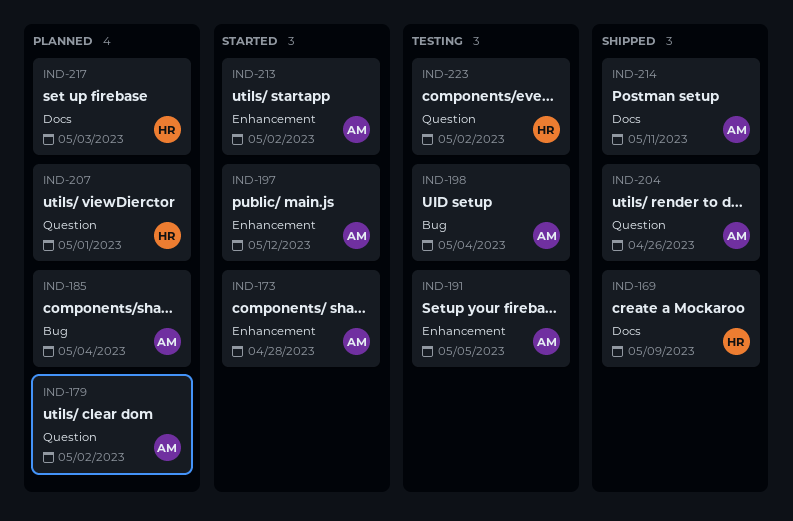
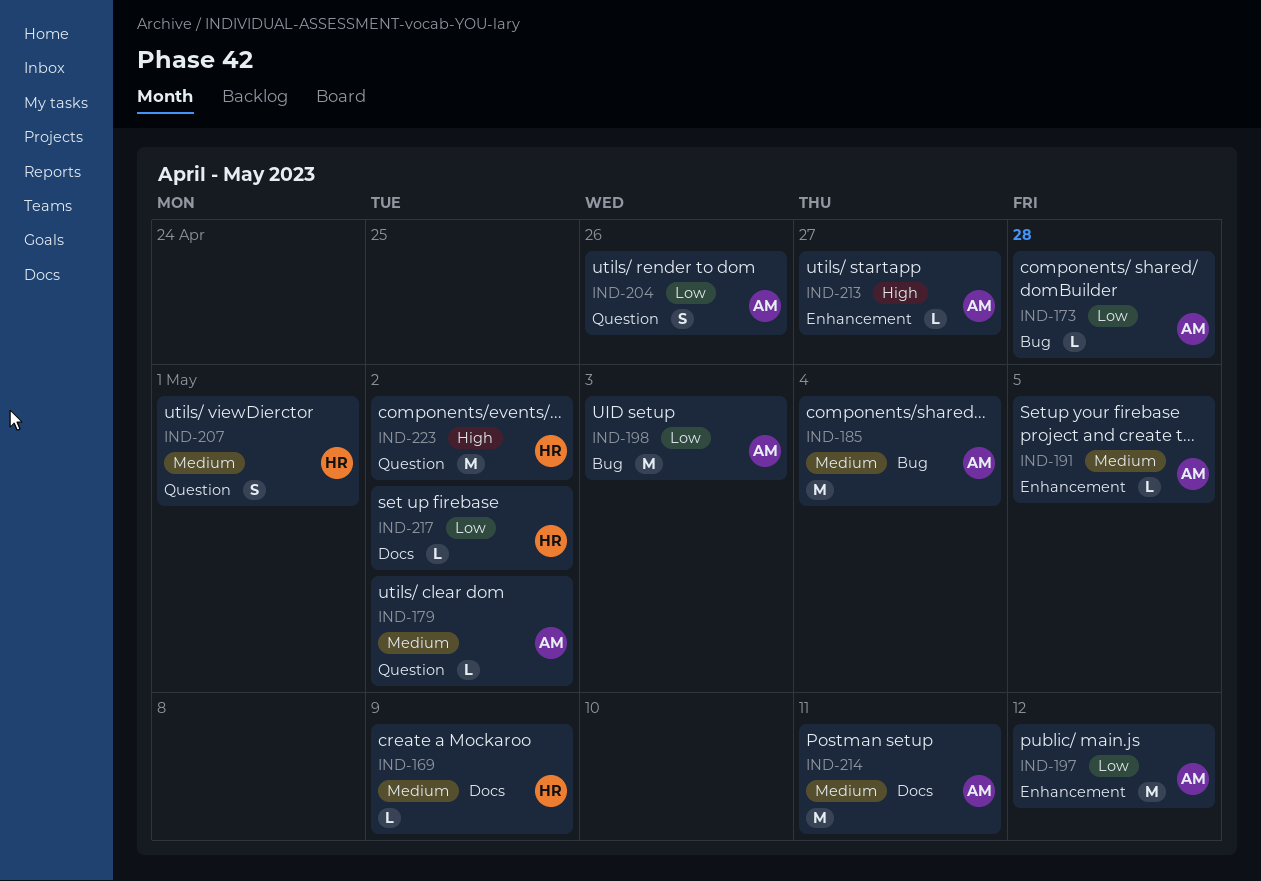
IND-173, label: Enhancement -> Bug
IND-198, due: May 4 -> May 3
IND-213, due: May 2 -> Apr 27
IND-217, due: May 3 -> May 2

